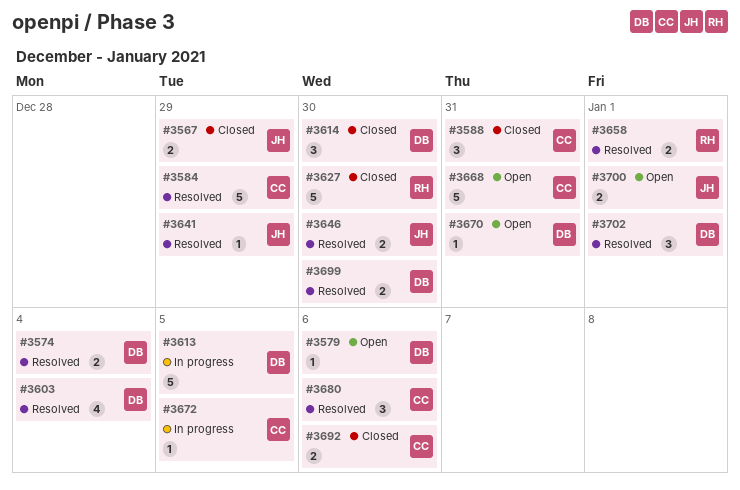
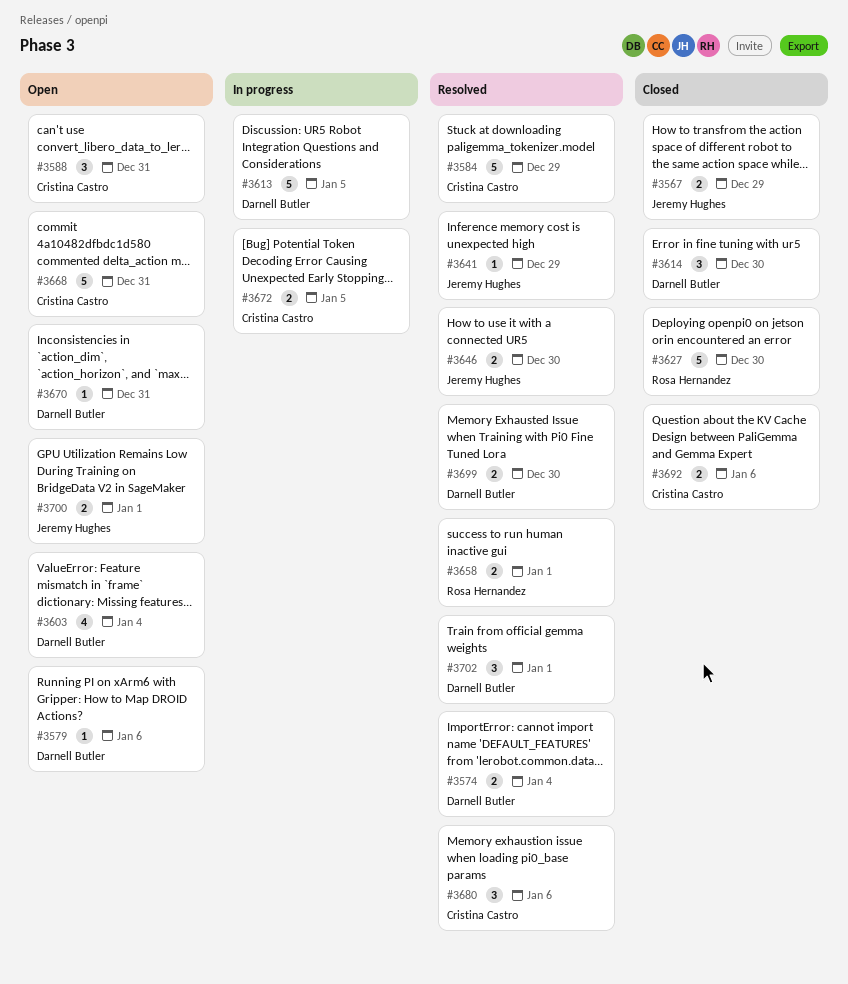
#3588, status: Closed -> Open
#3603, status: Resolved -> Open
#3672, estimate: 1 -> 2

